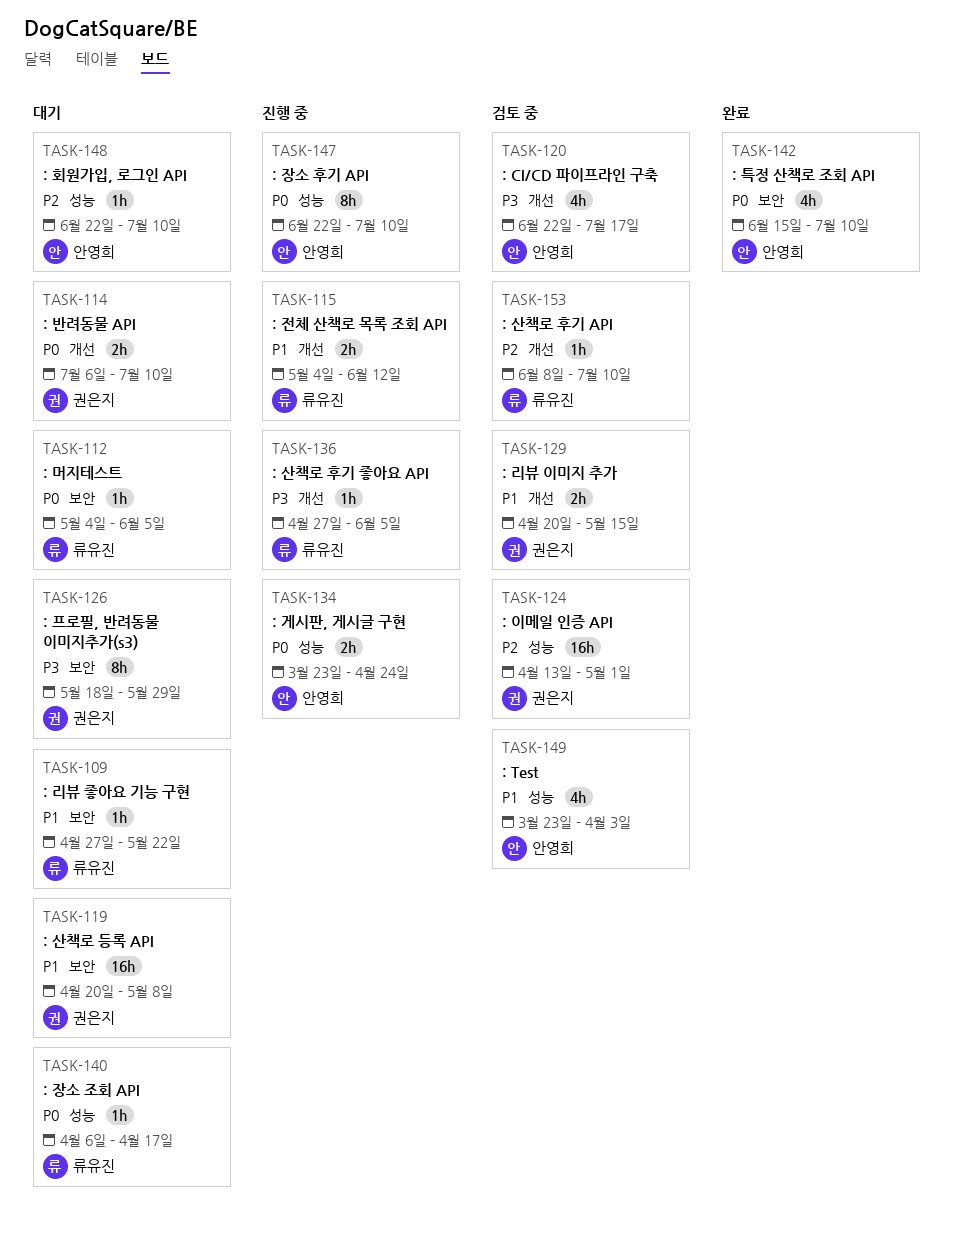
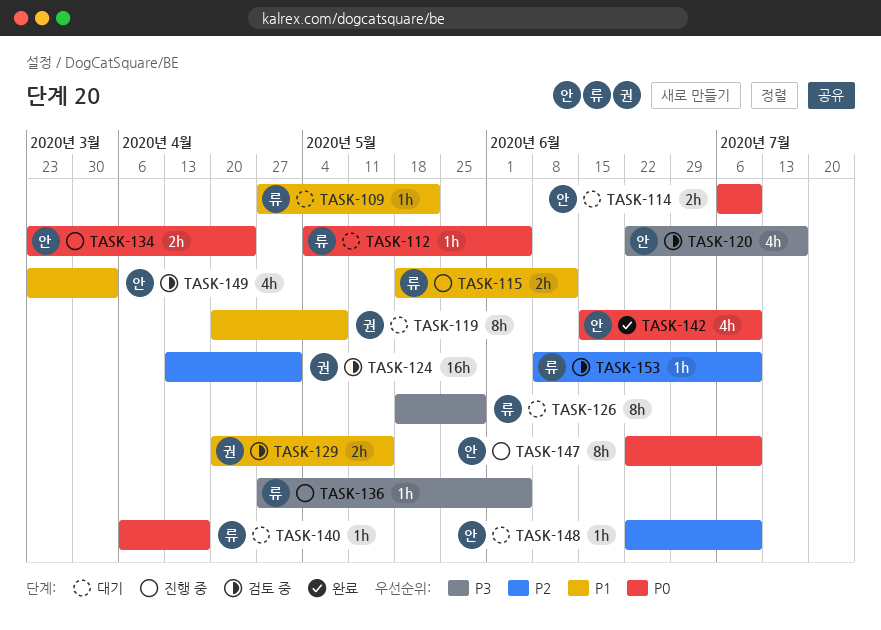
TASK-114, owner: 권은지 -> 안영희
TASK-115, start: May 4 -> May 18
TASK-119, estimate: 16h -> 8h
TASK-126, owner: 권은지 -> 류유진

